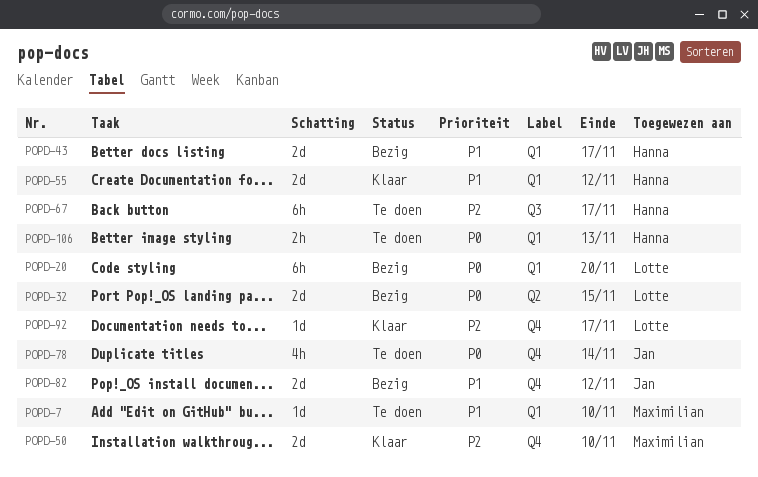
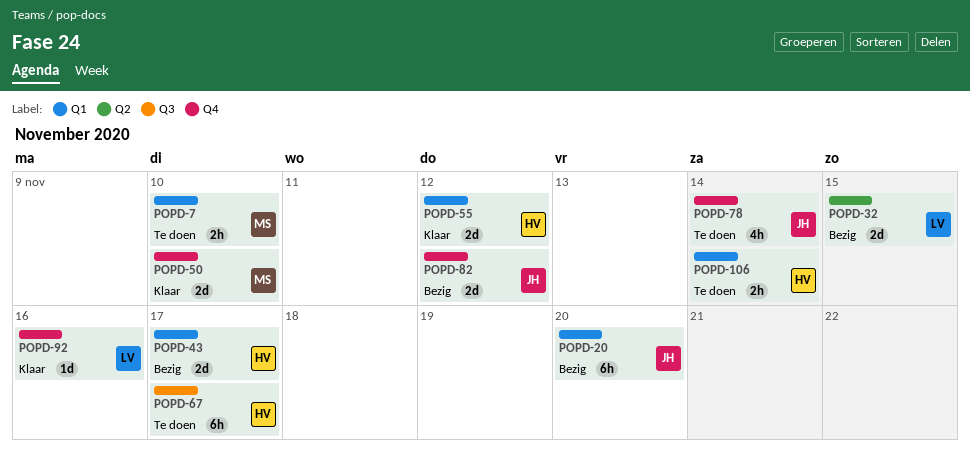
POPD-7, estimate: 1d -> 2h
POPD-20, owner: Lotte -> Jan
POPD-92, due: Nov 17 -> Nov 16
POPD-106, due: Nov 13 -> Nov 14

